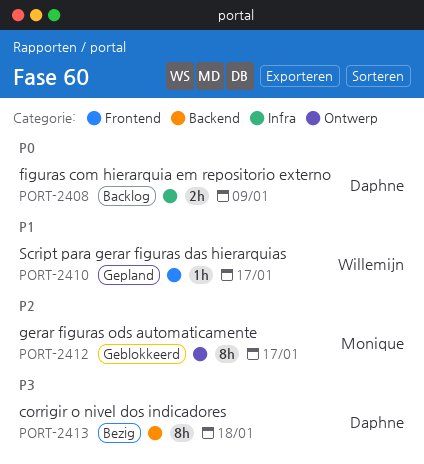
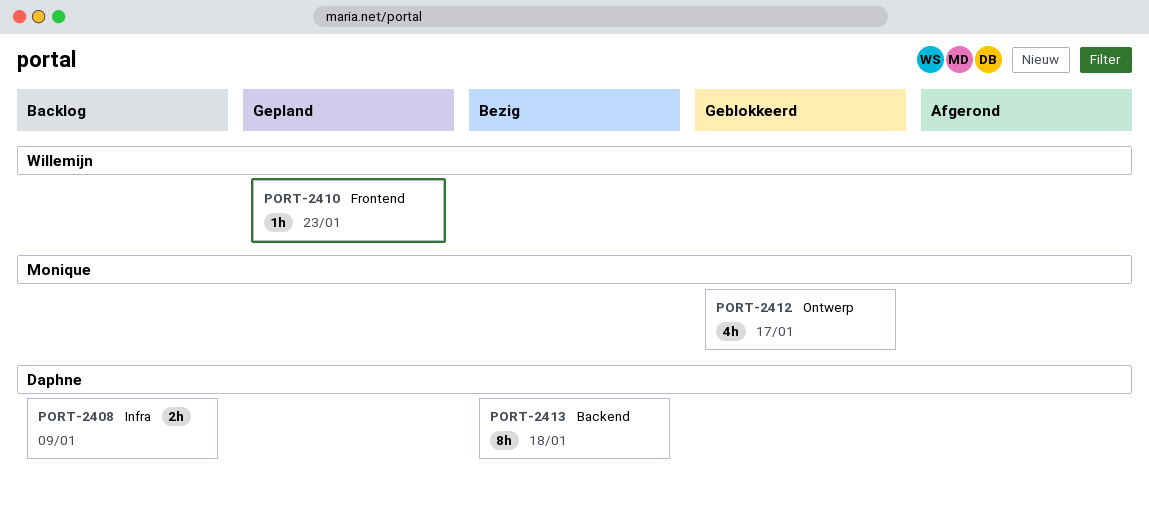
PORT-2410, due: Jan 17 -> Jan 23
PORT-2412, estimate: 8h -> 4h

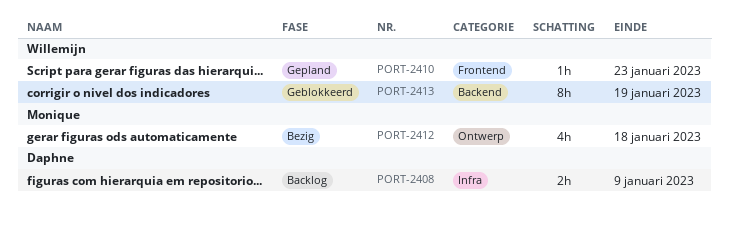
PORT-2412, status: Geblokkeerd -> Bezig
PORT-2412, due: Jan 17 -> Jan 18
PORT-2413, status: Bezig -> Geblokkeerd
PORT-2413, owner: Daphne -> Willemijn
PORT-2413, due: Jan 18 -> Jan 19

